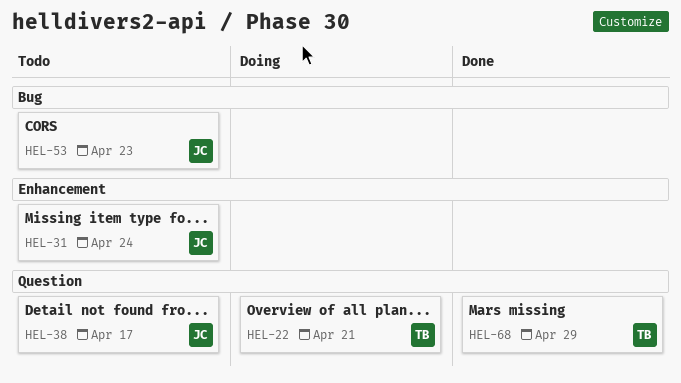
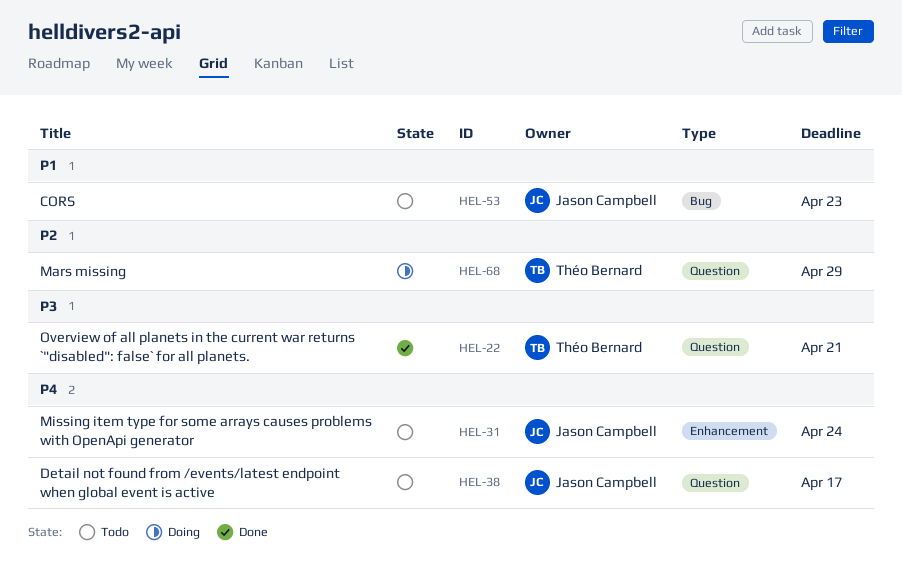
HEL-22, status: Doing -> Done
HEL-68, status: Done -> Doing

